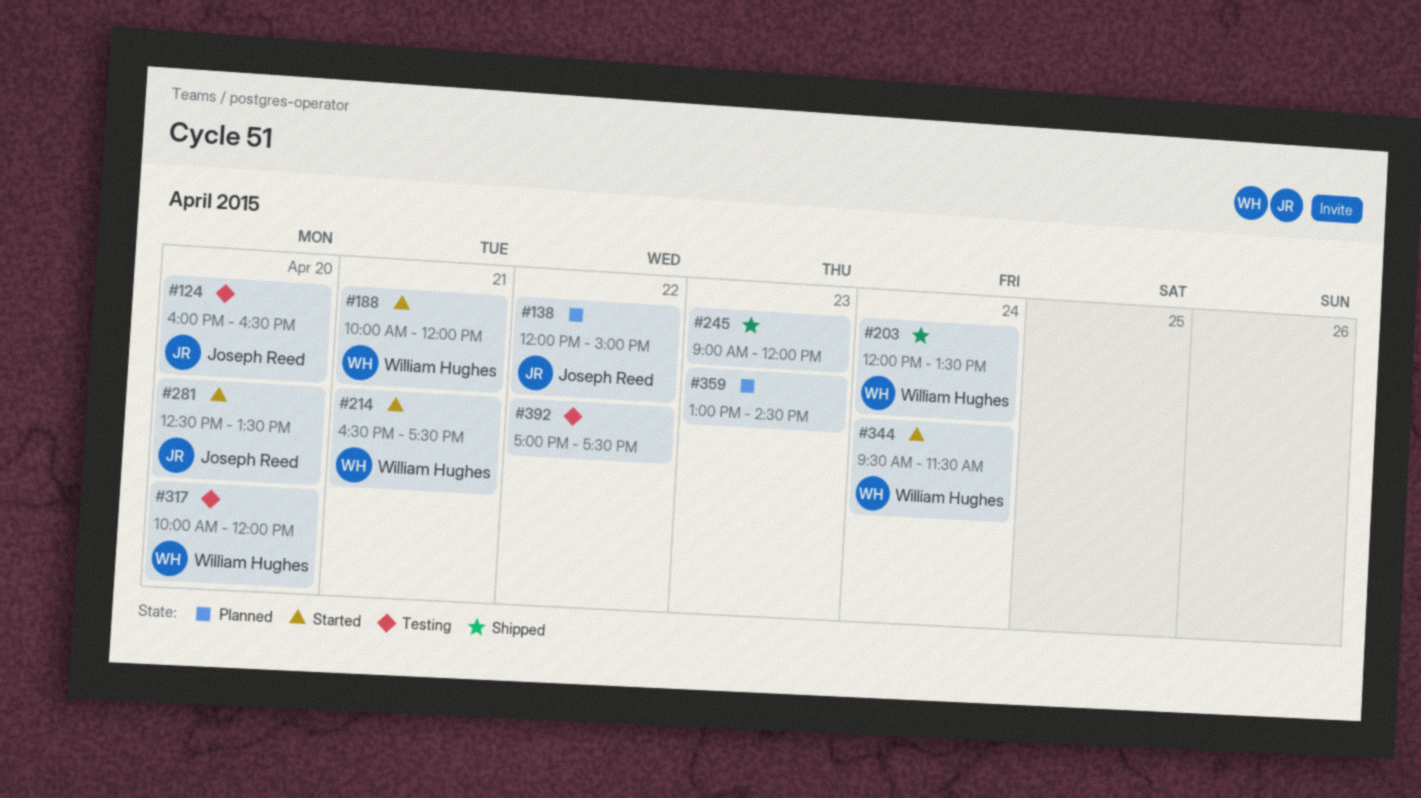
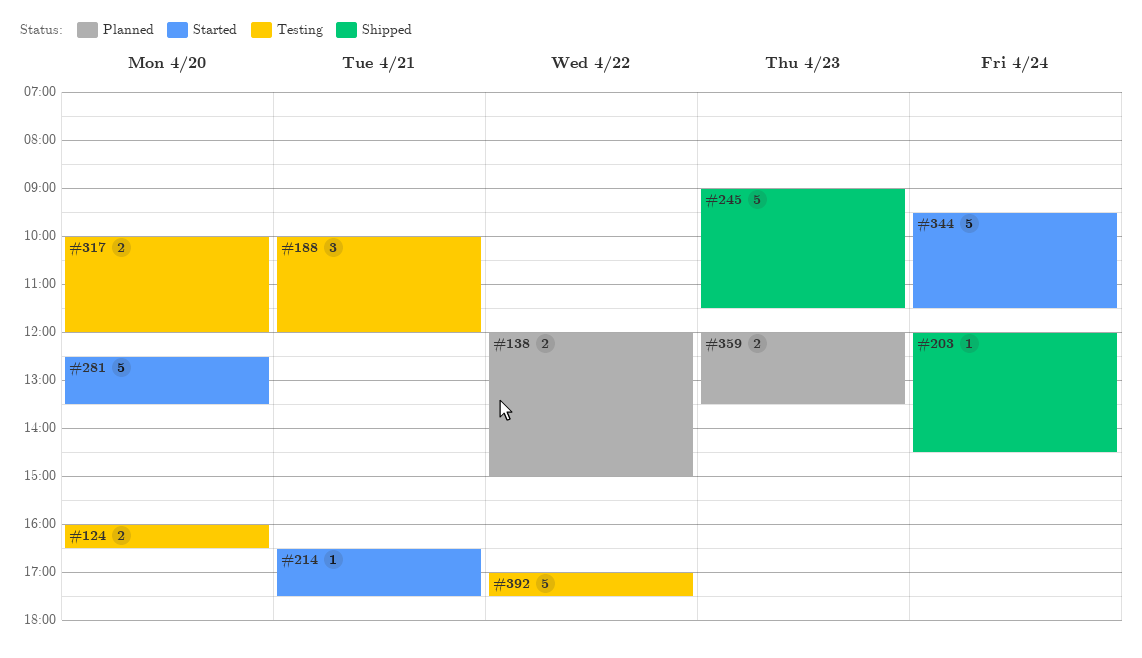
#188, status: Started -> Testing
#203, ends: 13:30 -> 14:30
#245, ends: 12:00 -> 11:30
#359, begins: 13:00 -> 12:00
#359, ends: 14:30 -> 13:30

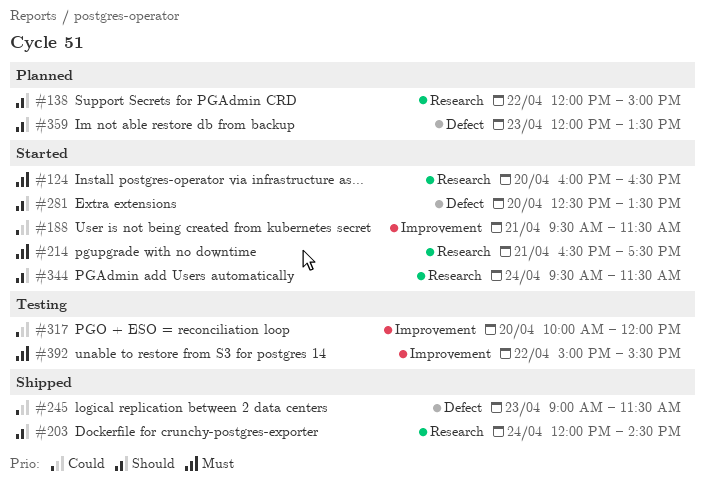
#124, status: Testing -> Started
#188, status: Testing -> Started
#188, begins: 10:00 -> 09:30
#188, ends: 12:00 -> 11:30
#392, begins: 17:00 -> 15:00
#392, ends: 17:30 -> 15:30

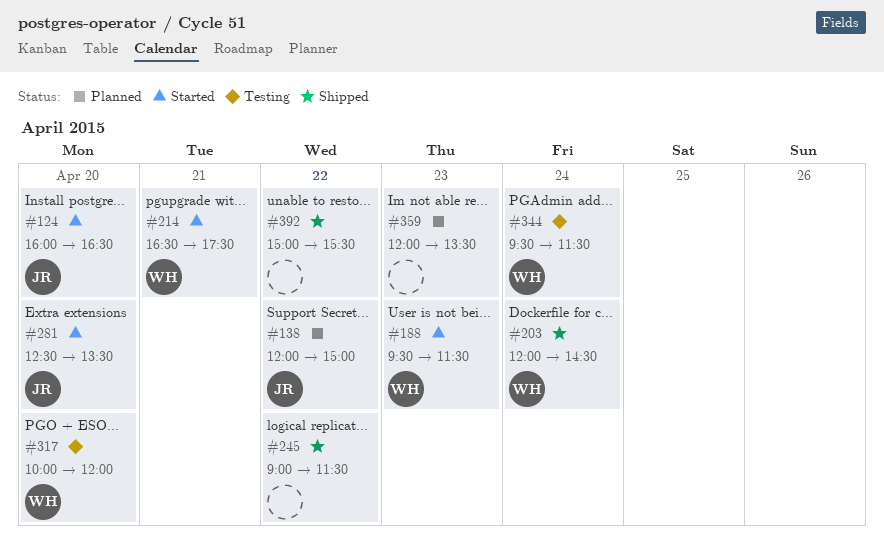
#188, day: Apr 21 -> Apr 23
#245, day: Apr 23 -> Apr 22
#344, status: Started -> Testing
#392, status: Testing -> Shipped

